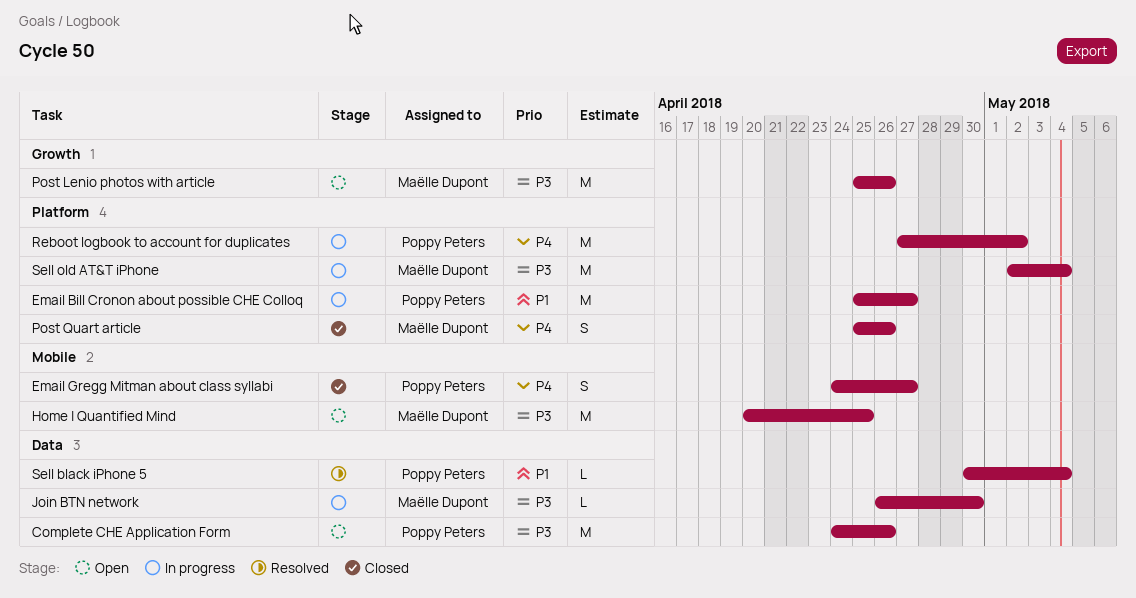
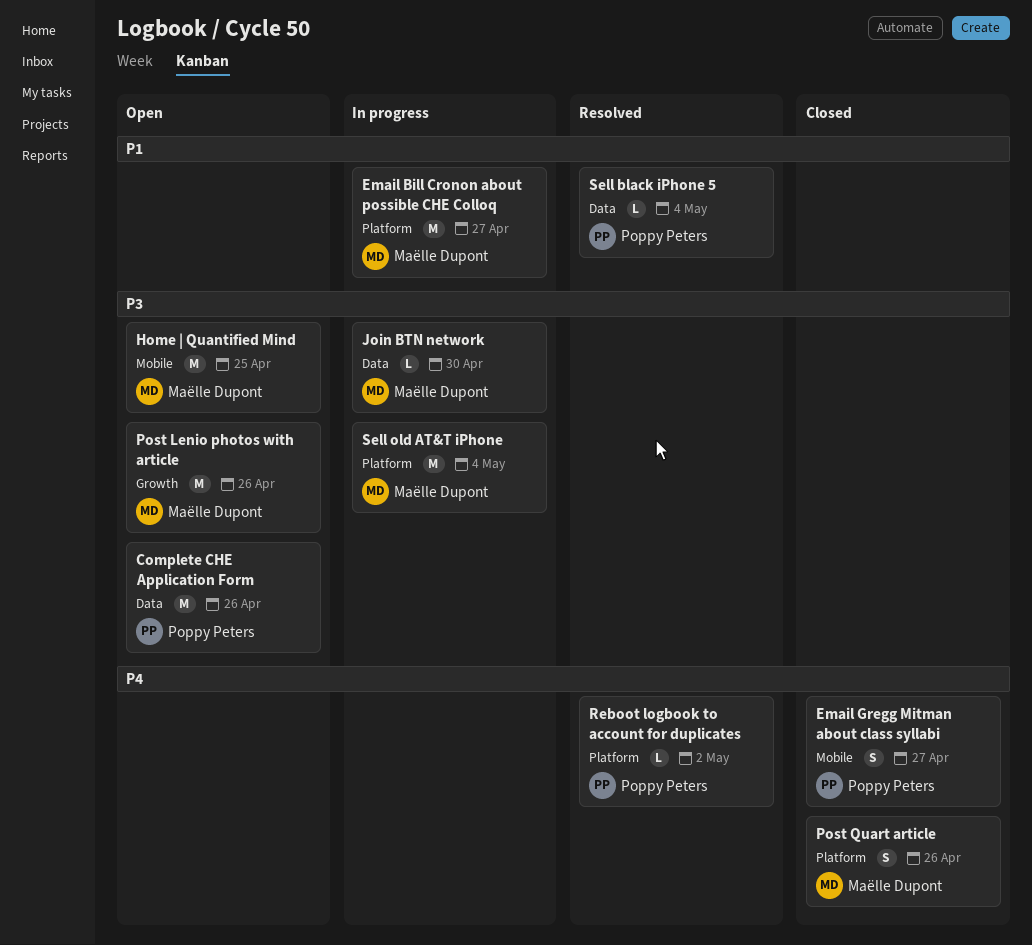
Email Bill Cronon about possible CHE Colloq, owner: Poppy Peters -> Maëlle Dupont
Reboot logbook to account for duplicates, status: In progress -> Resolved
Reboot logbook to account for duplicates, estimate: M -> L

